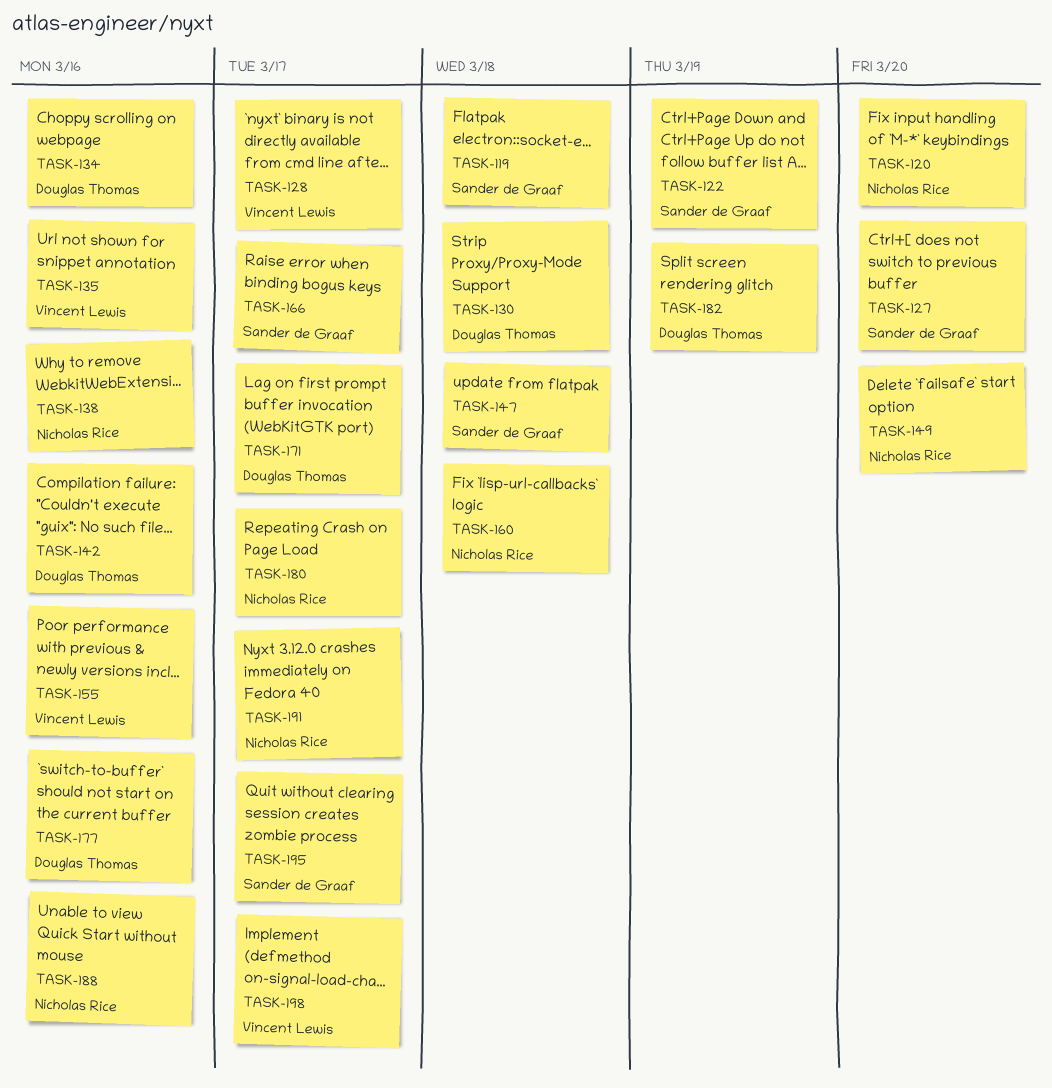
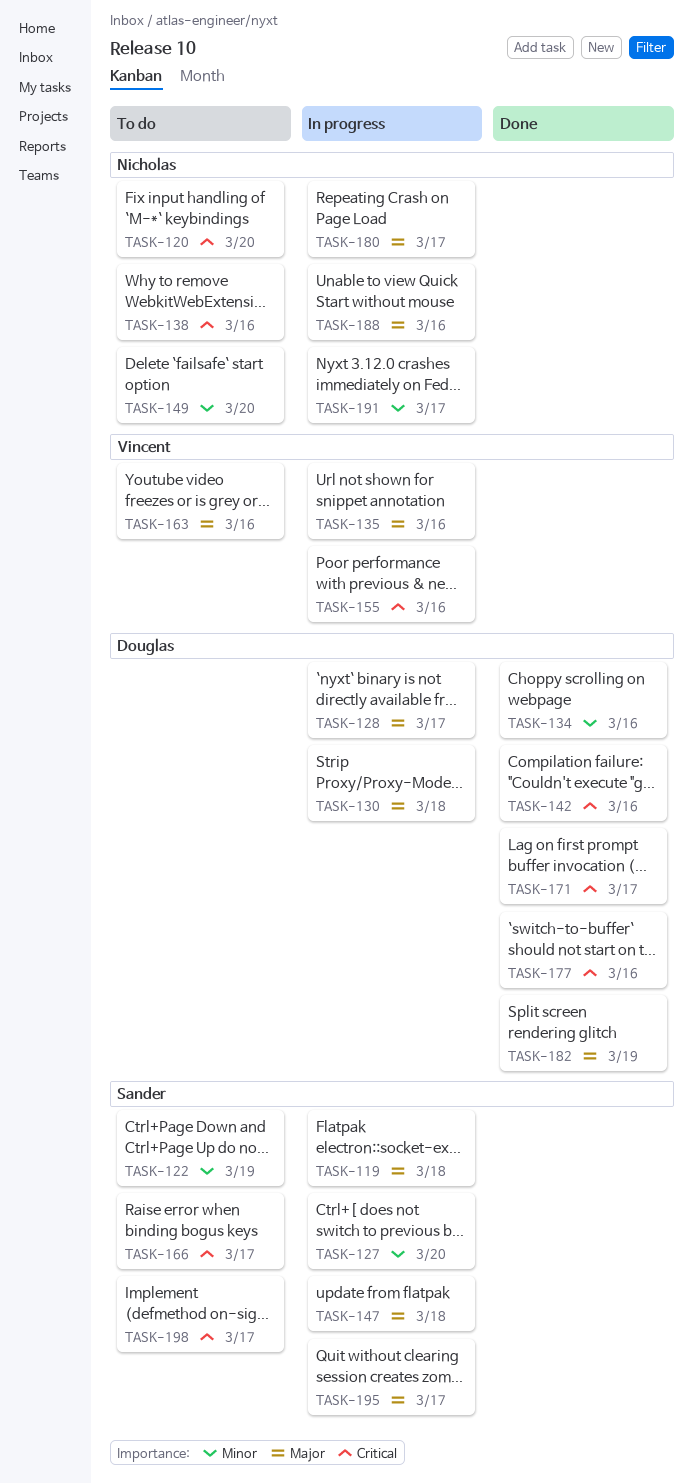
TASK-128, owner: Vincent Lewis -> Douglas Thomas
TASK-160: present -> none
TASK-163: none -> present
TASK-198, owner: Vincent Lewis -> Sander de Graaf

